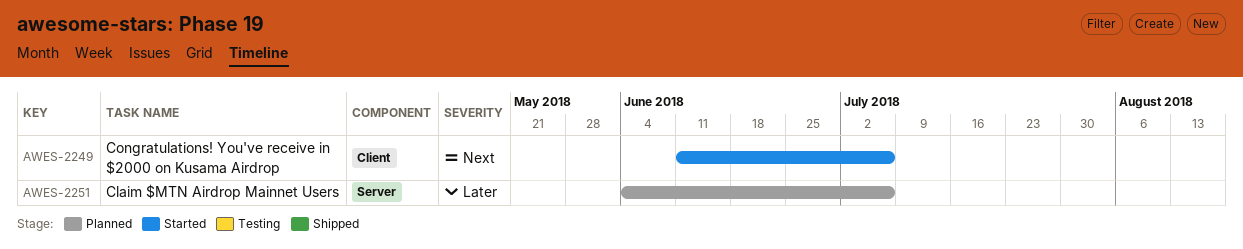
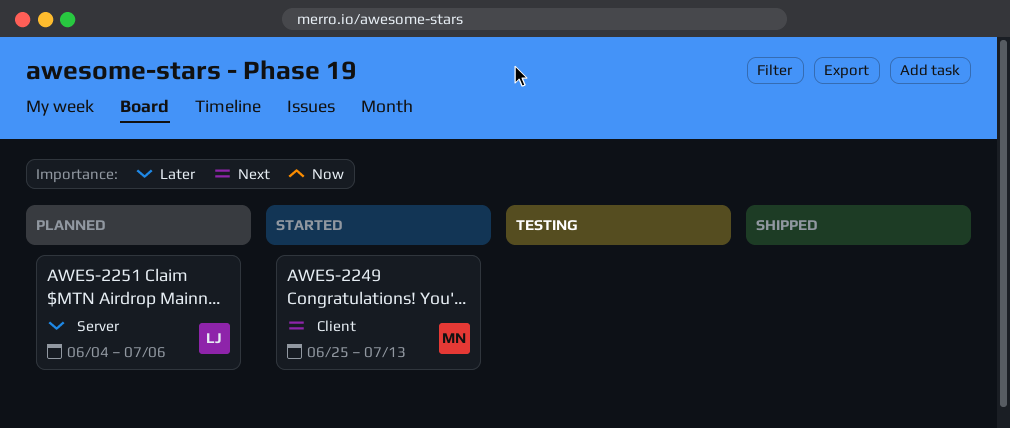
AWES-2249, start: Jun 11 -> Jun 25
AWES-2249, due: Jul 6 -> Jul 13

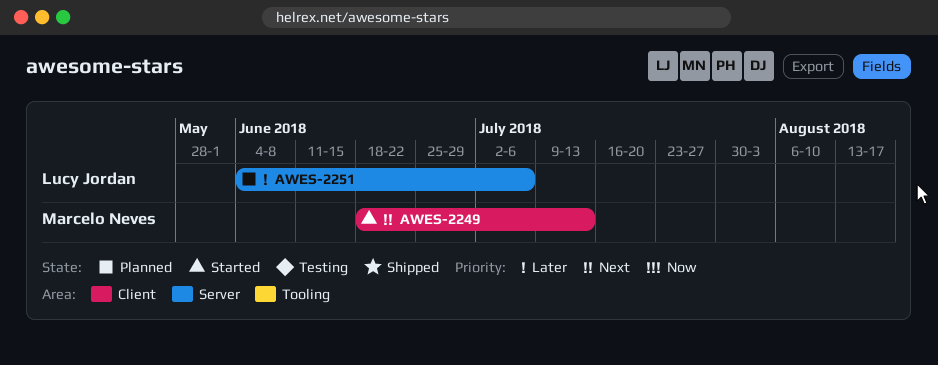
AWES-2249, start: Jun 25 -> Jun 18

